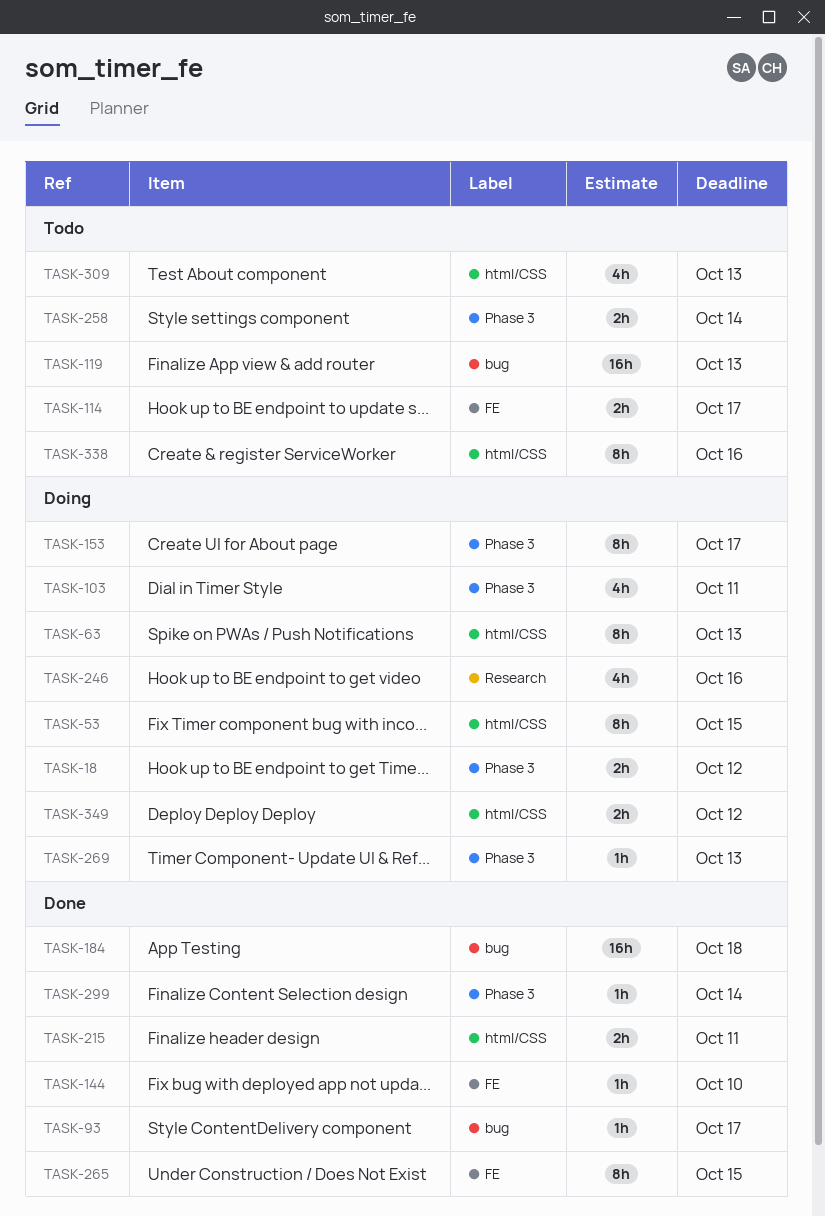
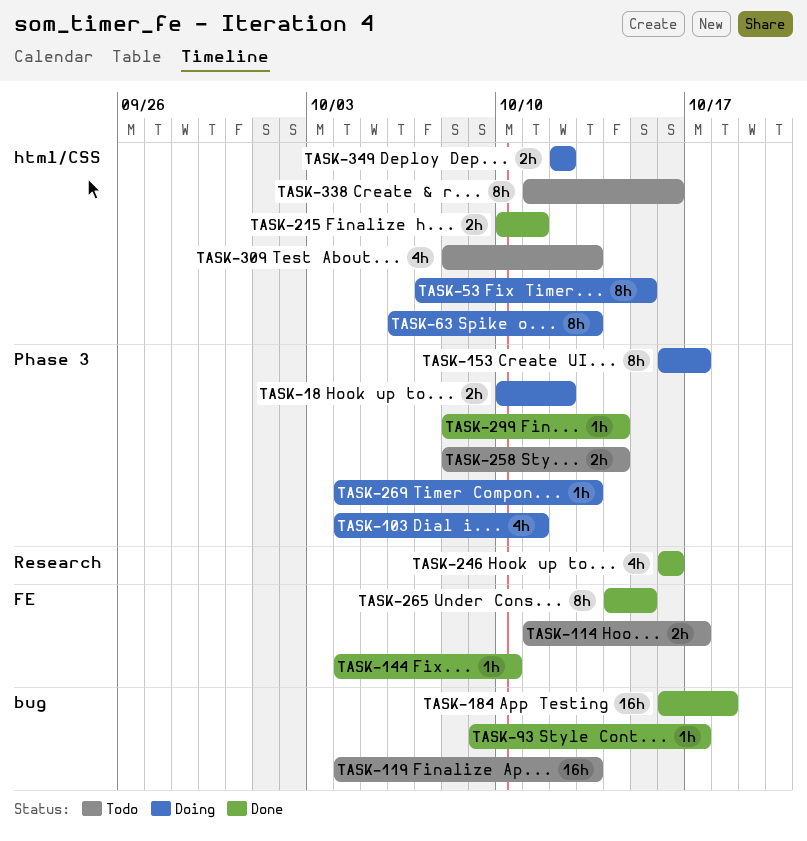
TASK-246, status: Doing -> Done

